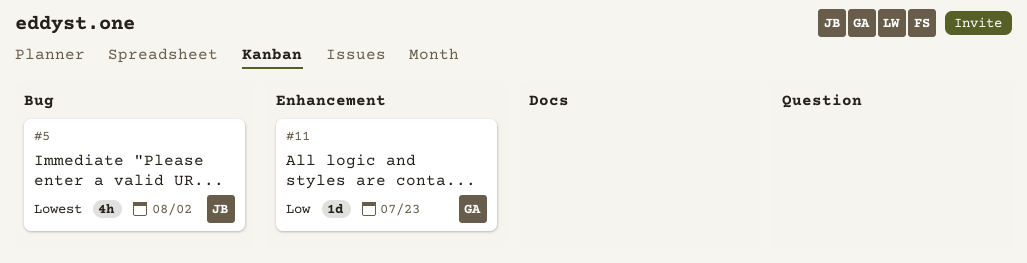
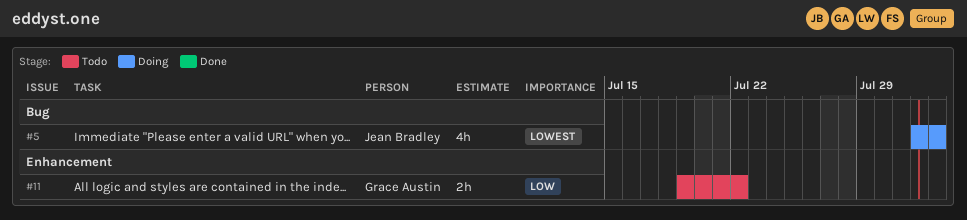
#11, estimate: 1d -> 2h
#11, due: Jul 23 -> Jul 22

